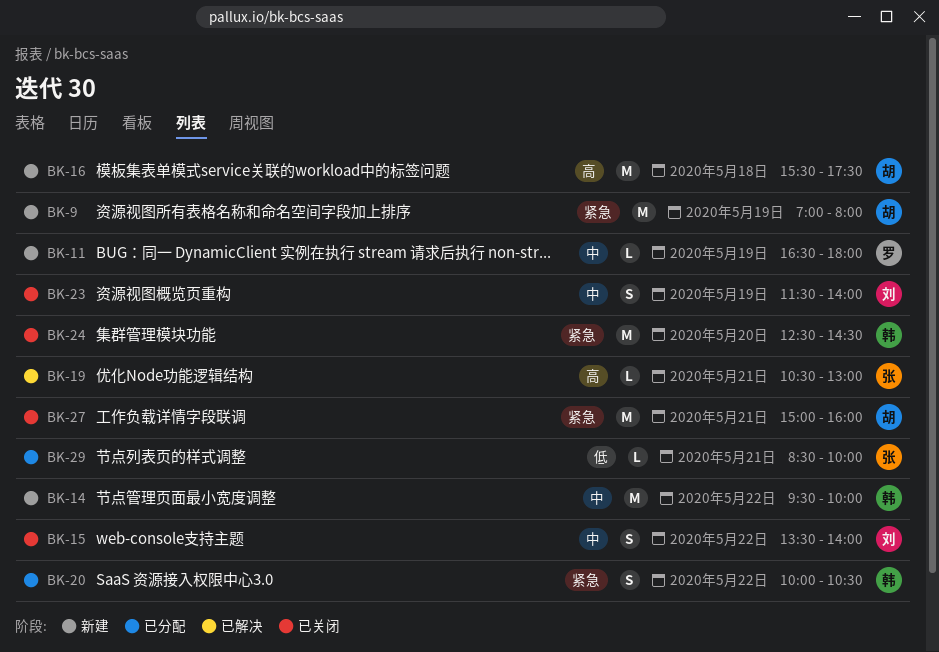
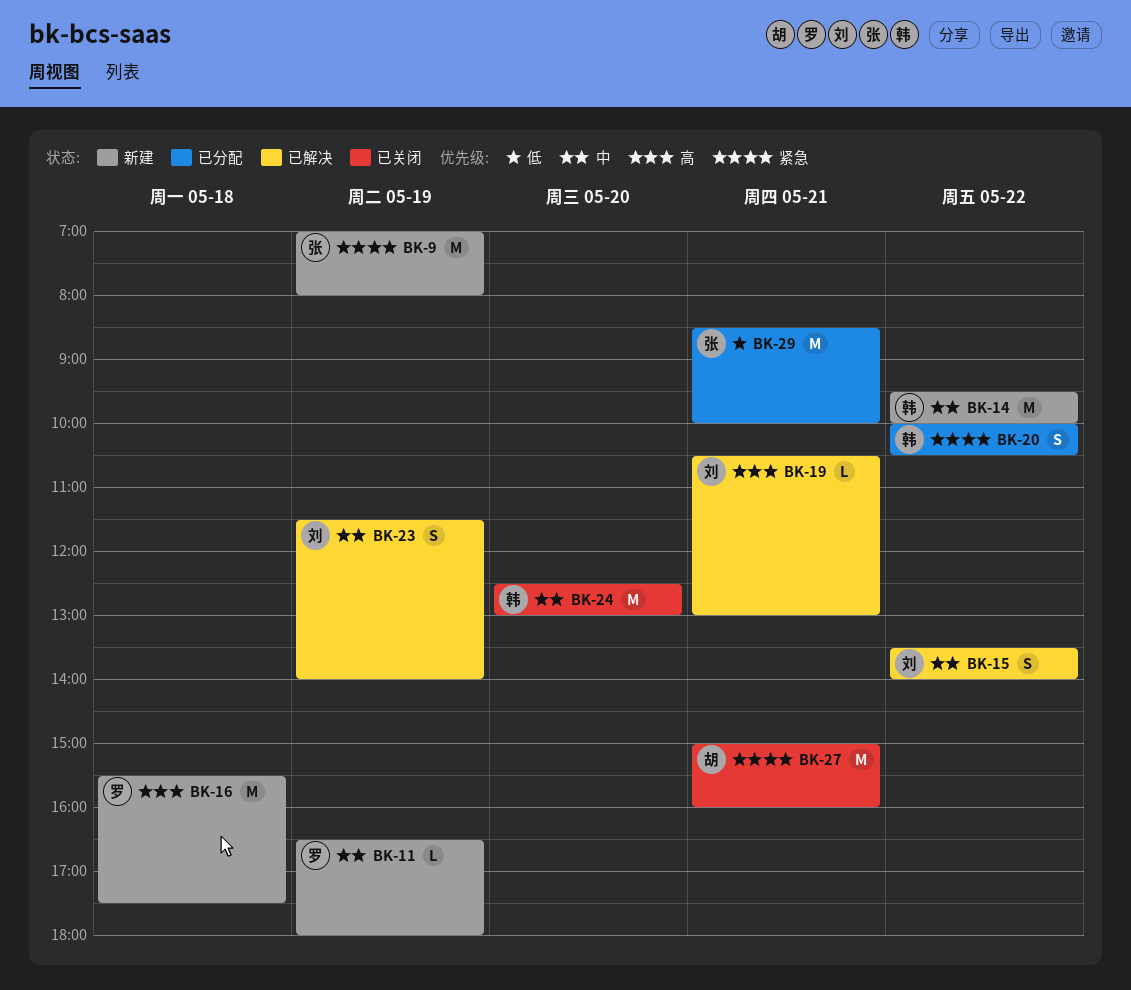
BK-9, owner: 胡 -> 张
BK-15, status: 已关闭 -> 已解决
BK-16, owner: 胡 -> 罗
BK-19, owner: 张 -> 刘
BK-23, status: 已关闭 -> 已解决
BK-24, priority: 紧急 -> 中
BK-24, ends: 14:30 -> 13:00
BK-29, estimate: L -> M

